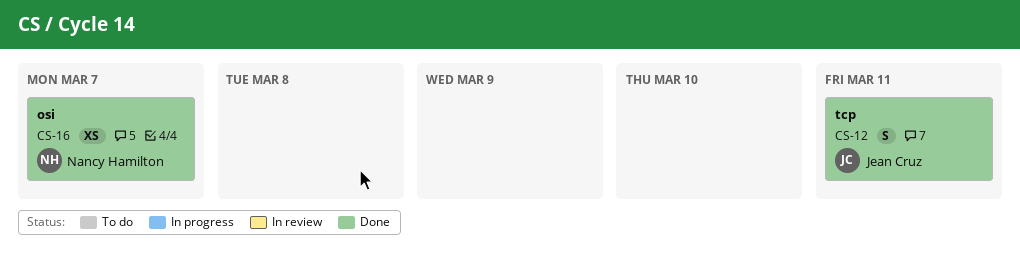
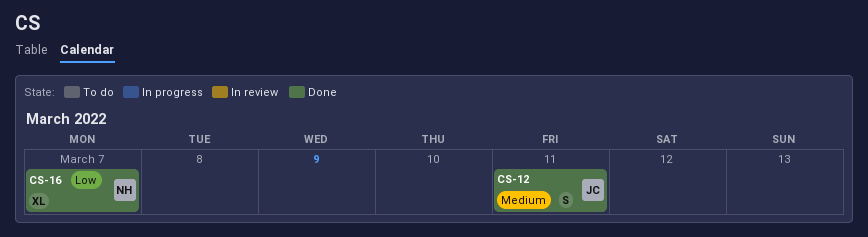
CS-16, estimate: XS -> XL

